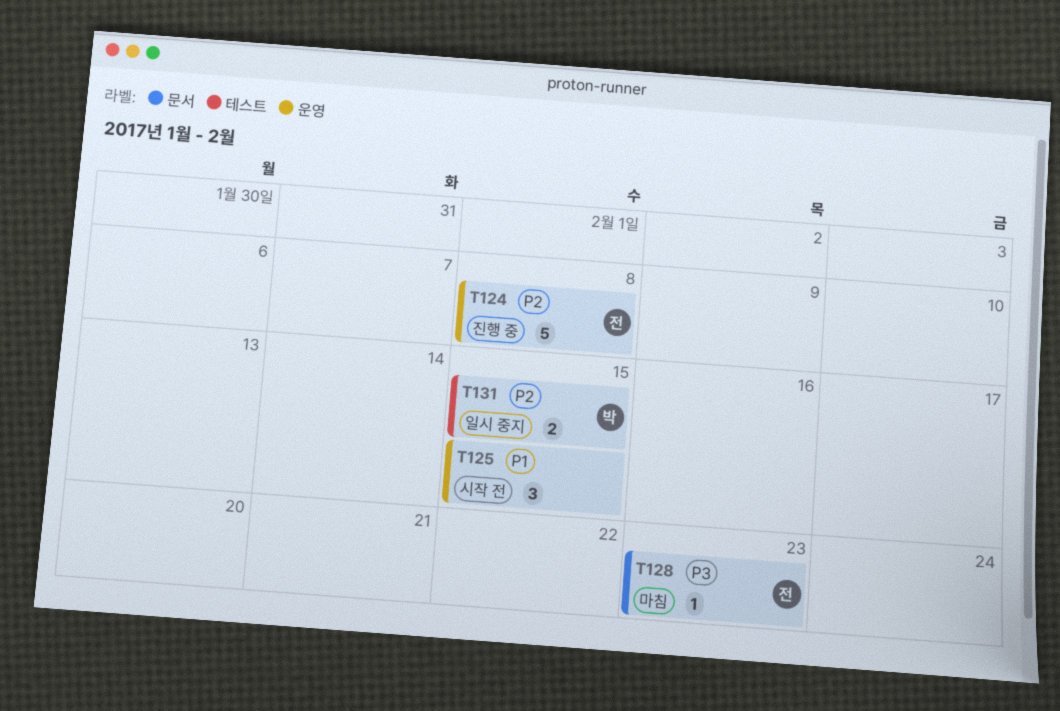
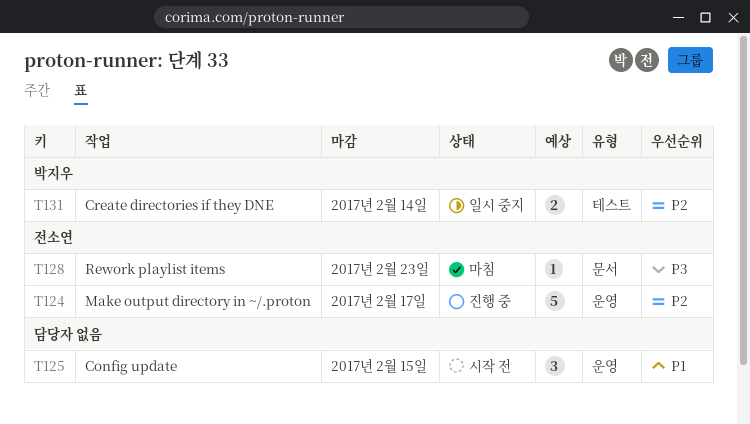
T124, due: Feb 8 -> Feb 17
T131, due: Feb 15 -> Feb 14

